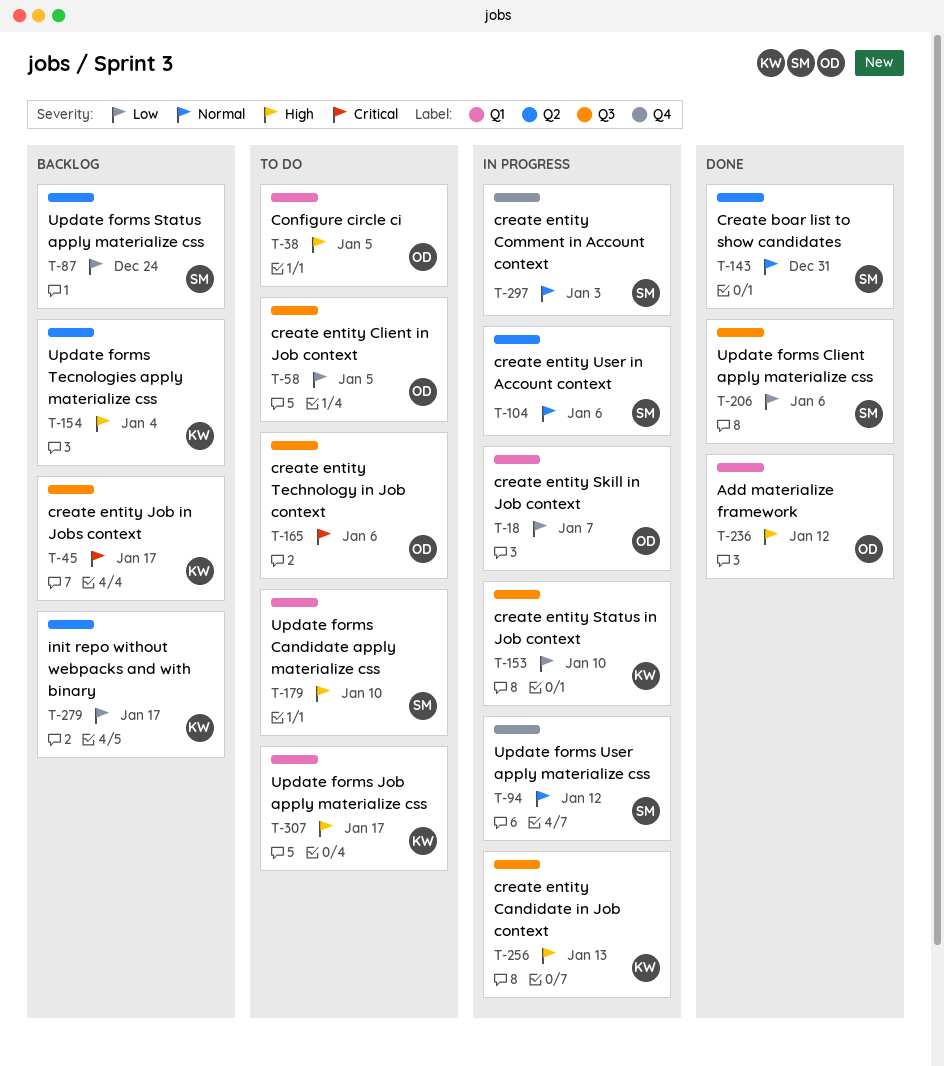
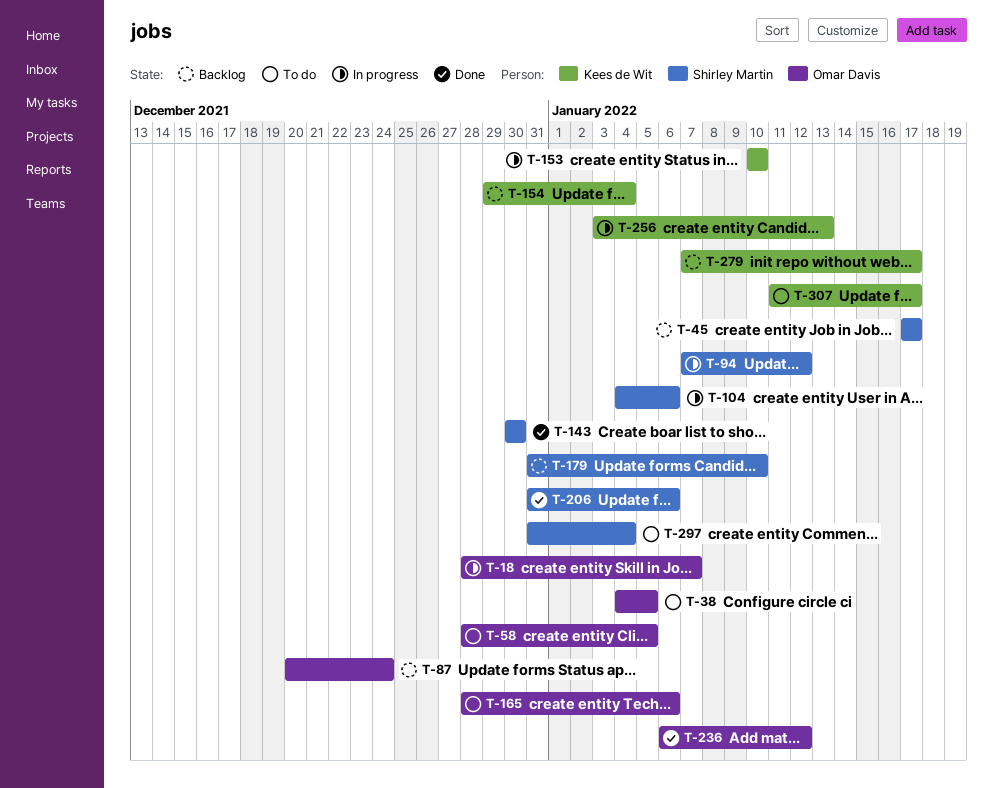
T-45, owner: Kees de Wit -> Shirley Martin
T-87, owner: Shirley Martin -> Omar Davis
T-143, due: Dec 31 -> Dec 30
T-179, status: To do -> Backlog
T-297, status: In progress -> To do
T-297, due: Jan 3 -> Jan 4

